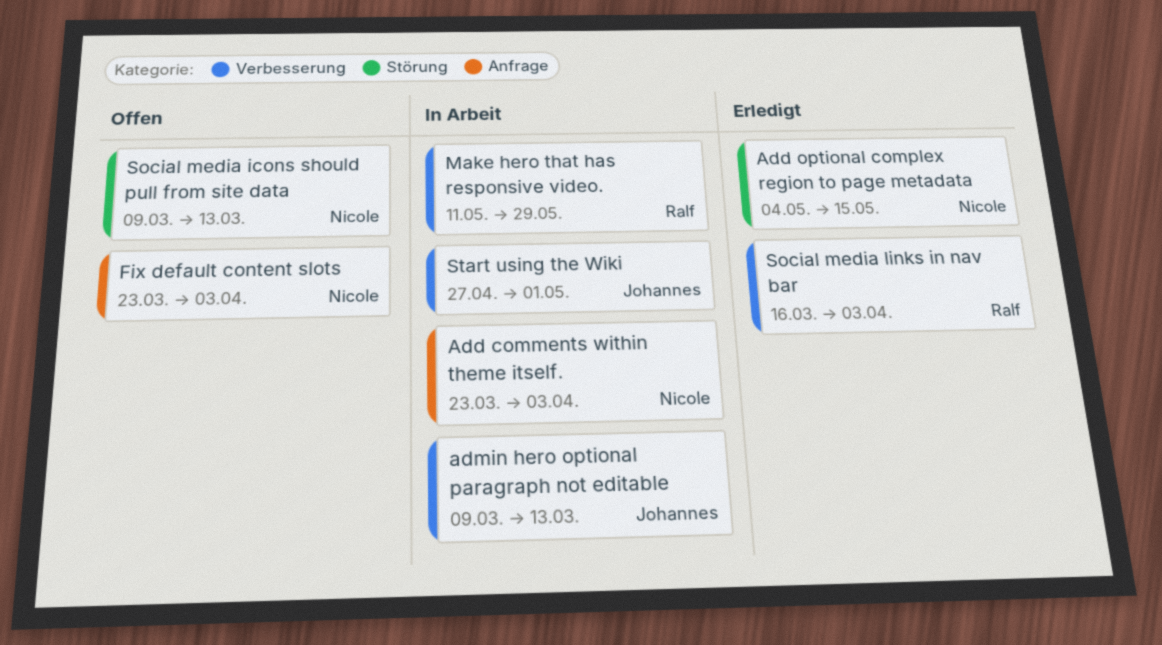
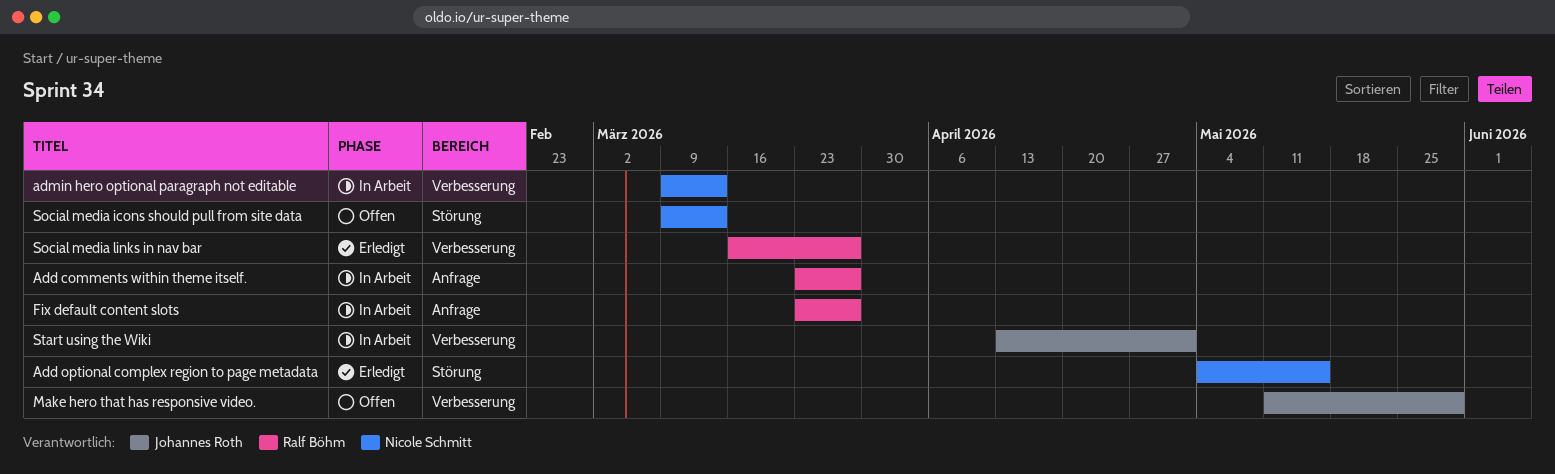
Add comments within theme itself., owner: Nicole Schmitt -> Ralf Böhm
Add comments within theme itself., due: Apr 3 -> Mar 27
admin hero optional paragraph not editable, owner: Johannes Roth -> Nicole Schmitt
Fix default content slots, status: Offen -> In Arbeit
Fix default content slots, owner: Nicole Schmitt -> Ralf Böhm
Fix default content slots, due: Apr 3 -> Mar 27
Make hero that has responsive video., status: In Arbeit -> Offen
Make hero that has responsive video., owner: Ralf Böhm -> Johannes Roth
Social media links in nav bar, due: Apr 3 -> Mar 27
Start using the Wiki, start: Apr 27 -> Apr 13

